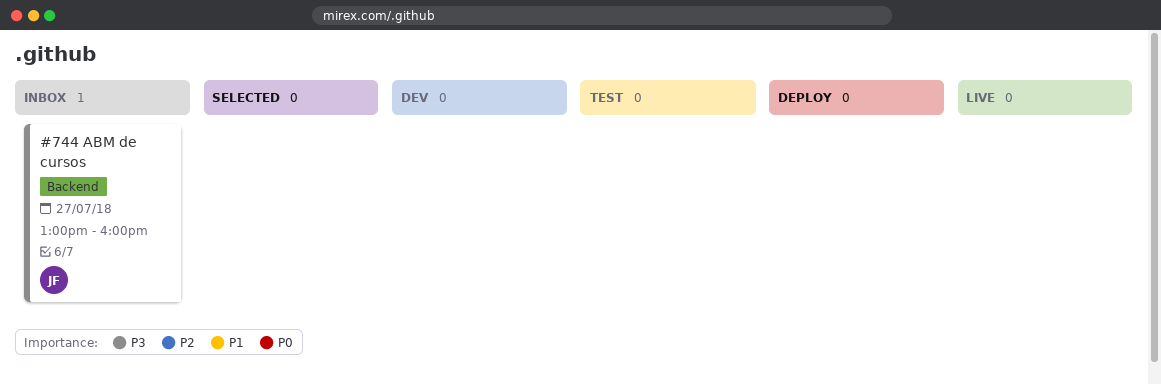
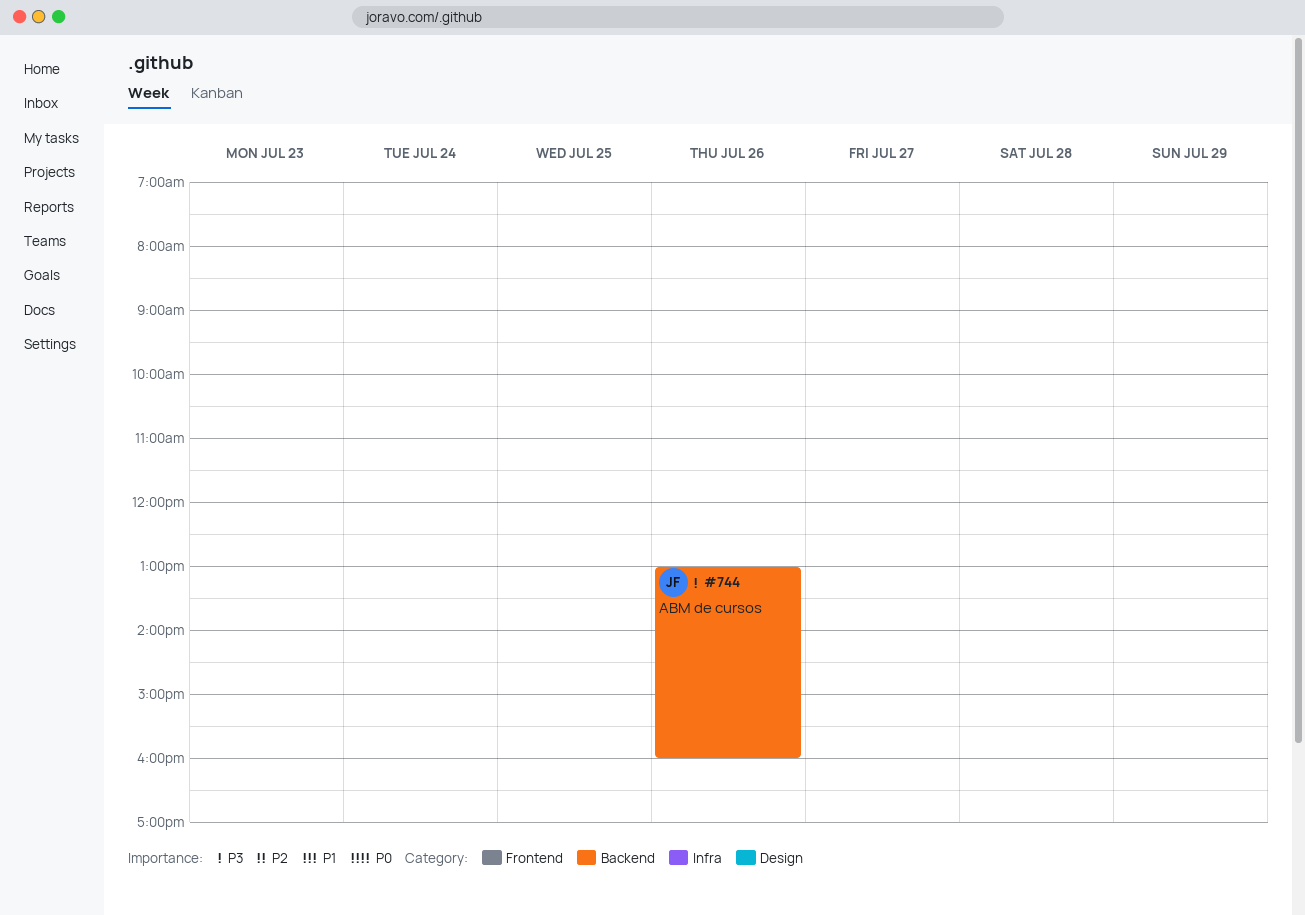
#744, day: Jul 27 -> Jul 26

